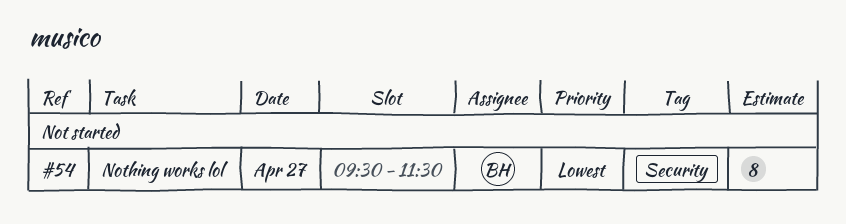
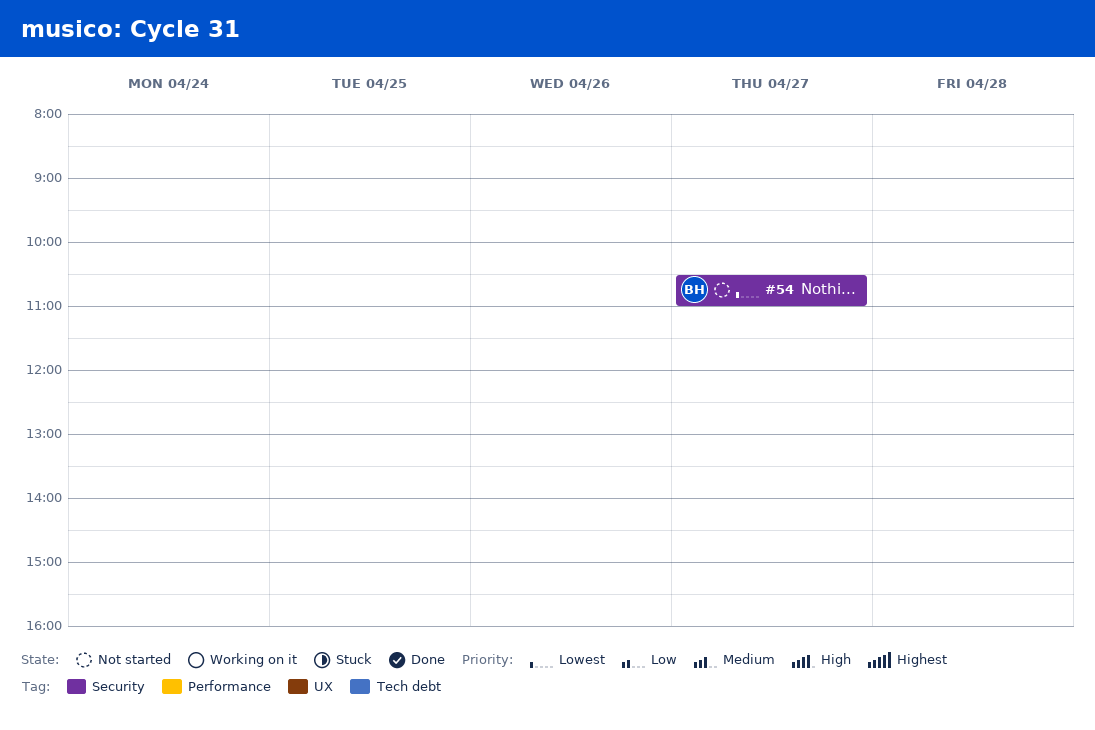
#54, begins: 09:30 -> 10:30
#54, ends: 11:30 -> 11:00

